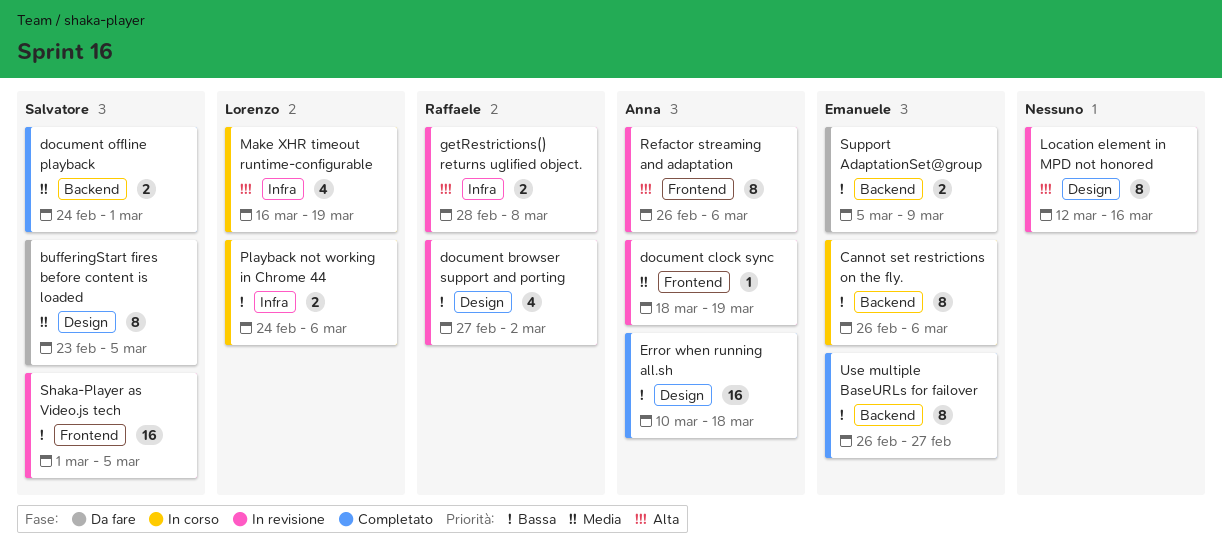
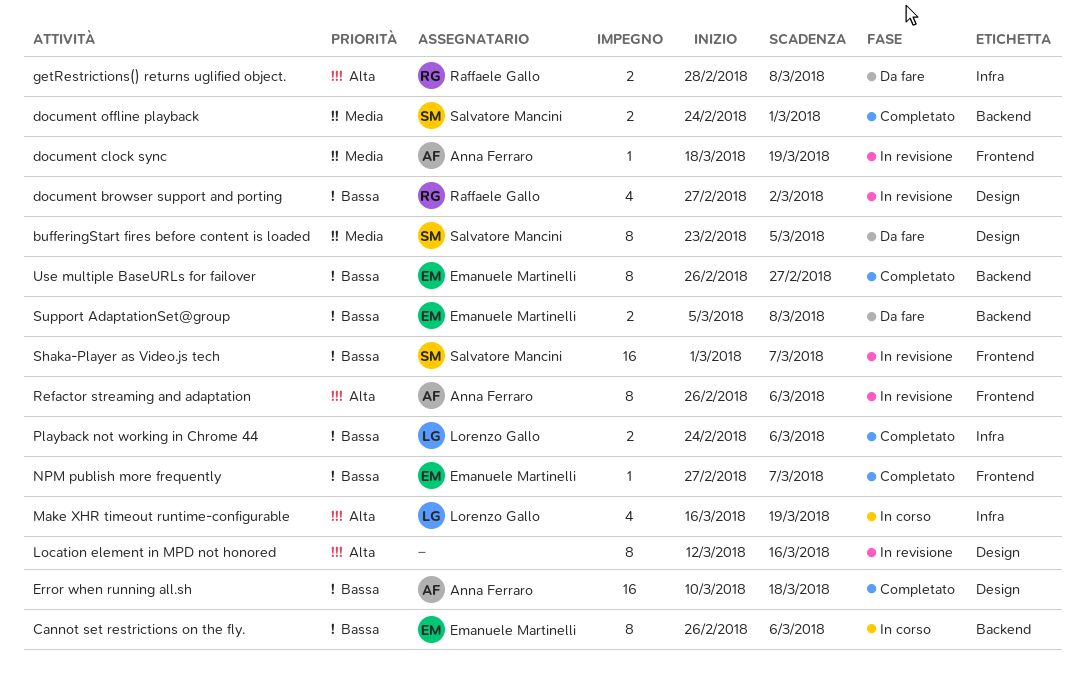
getRestrictions() returns uglified object., status: In revisione -> Da fare
NPM publish more frequently: none -> present
Playback not working in Chrome 44, status: In corso -> Completato
Shaka-Player as Video.js tech, due: Mar 5 -> Mar 7
Support AdaptationSet@group, due: Mar 9 -> Mar 8

